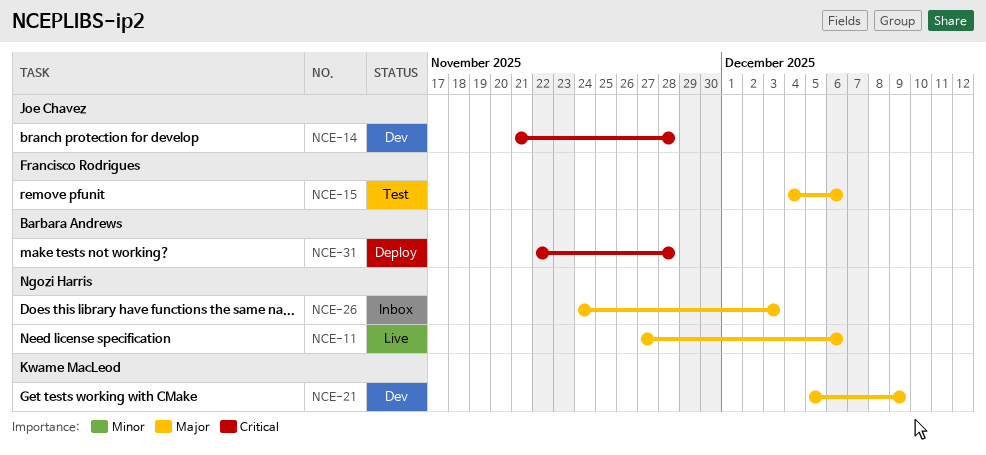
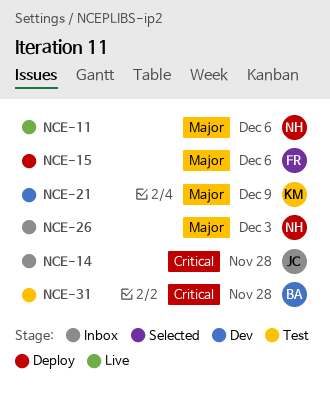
NCE-14, status: Dev -> Inbox
NCE-15, status: Test -> Deploy
NCE-31, status: Deploy -> Test

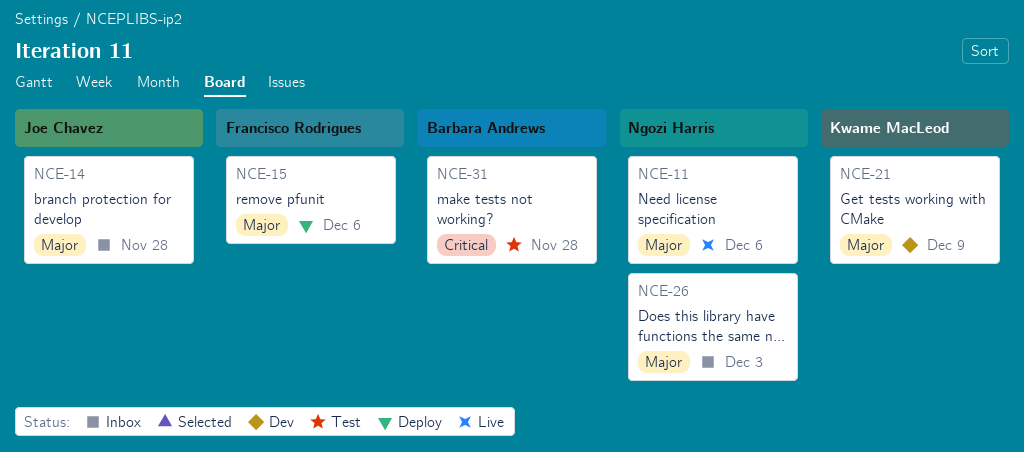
NCE-14, priority: Critical -> Major

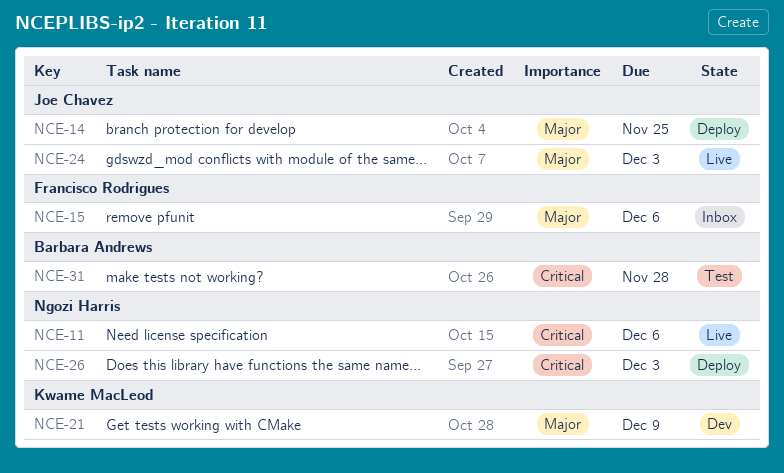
NCE-11, priority: Major -> Critical
NCE-14, status: Inbox -> Deploy
NCE-14, due: Nov 28 -> Nov 25
NCE-15, status: Deploy -> Inbox
NCE-24: none -> present
NCE-26, status: Inbox -> Deploy
NCE-26, priority: Major -> Critical

